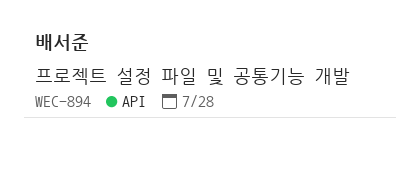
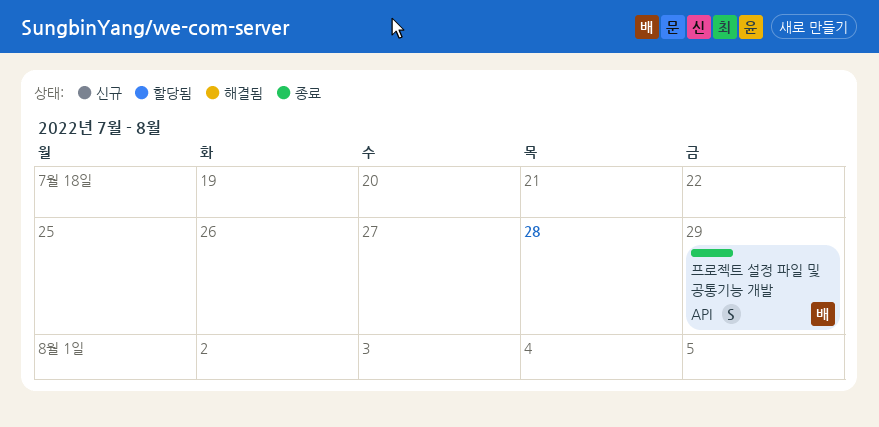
프로젝트 설정 파일 및 공통기능 개발, due: Jul 28 -> Jul 29

